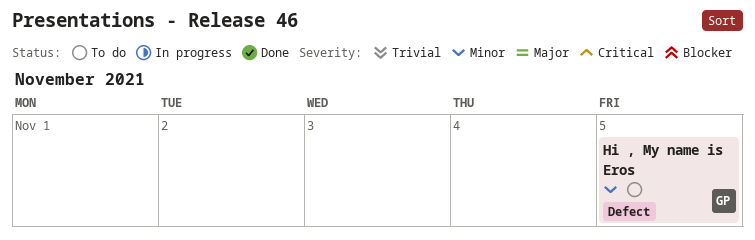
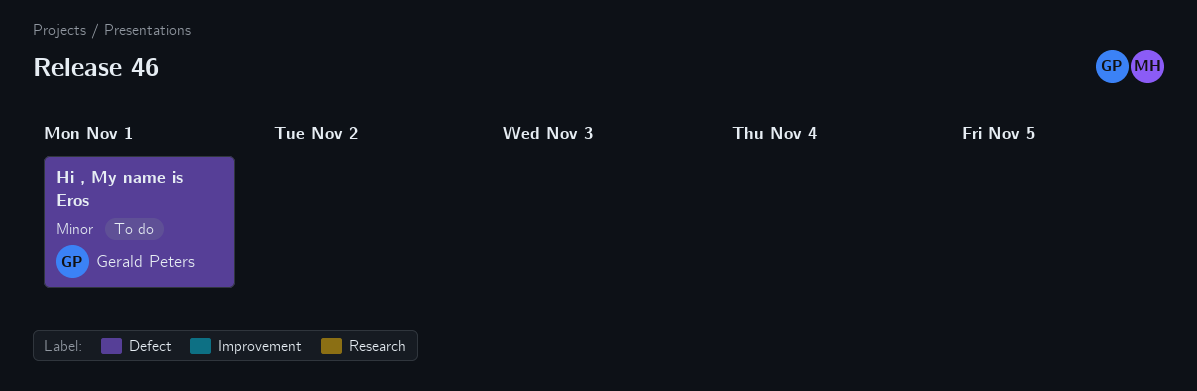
Hi , My name is Eros, due: Nov 5 -> Nov 1

